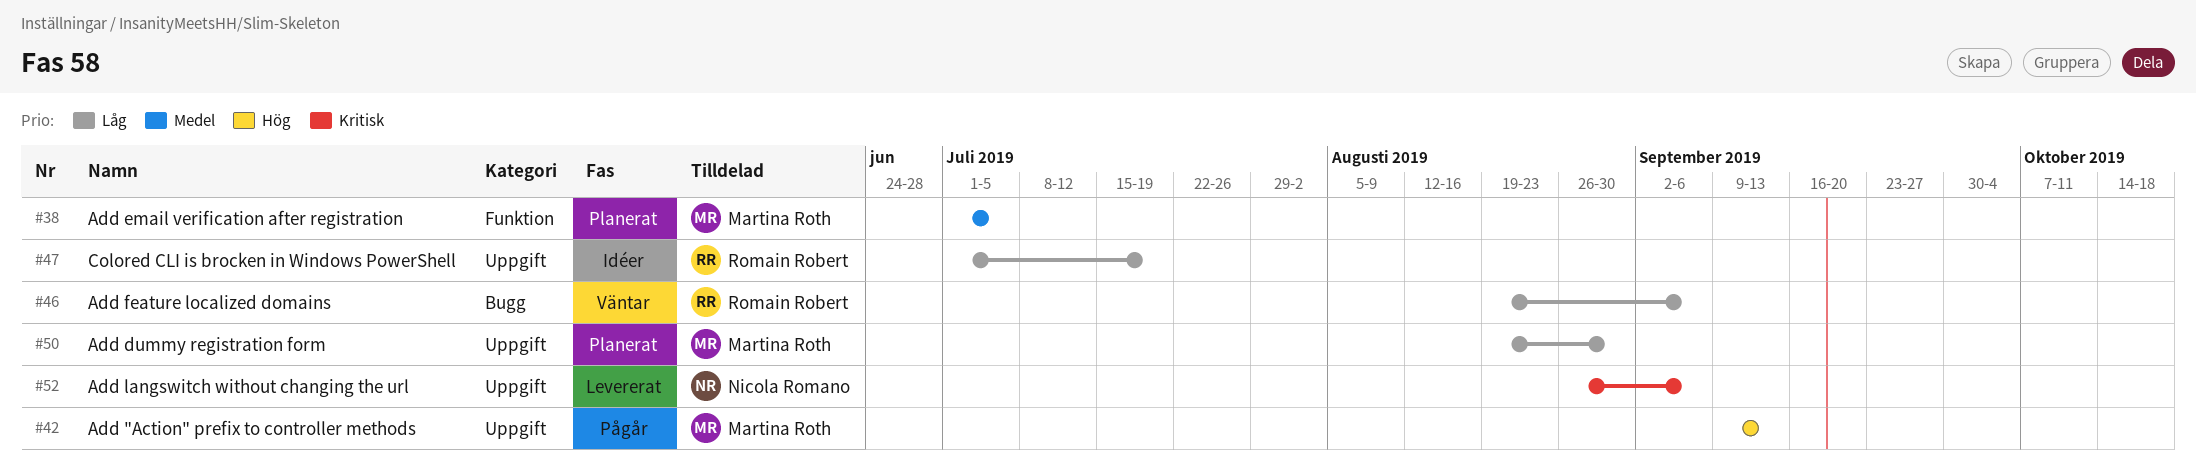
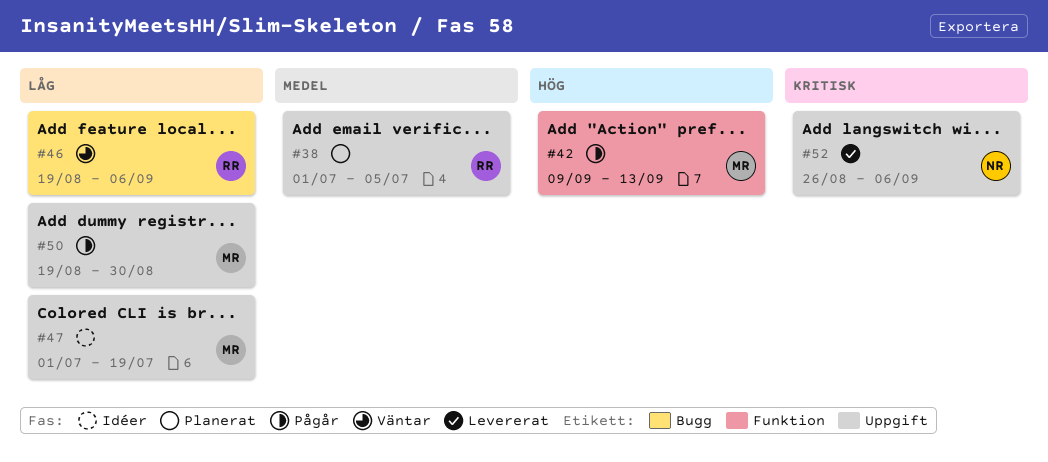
#38, owner: Martina Roth -> Romain Robert
#38, label: Funktion -> Uppgift
#42, label: Uppgift -> Funktion
#47, owner: Romain Robert -> Martina Roth
#50, status: Planerat -> Pågår

